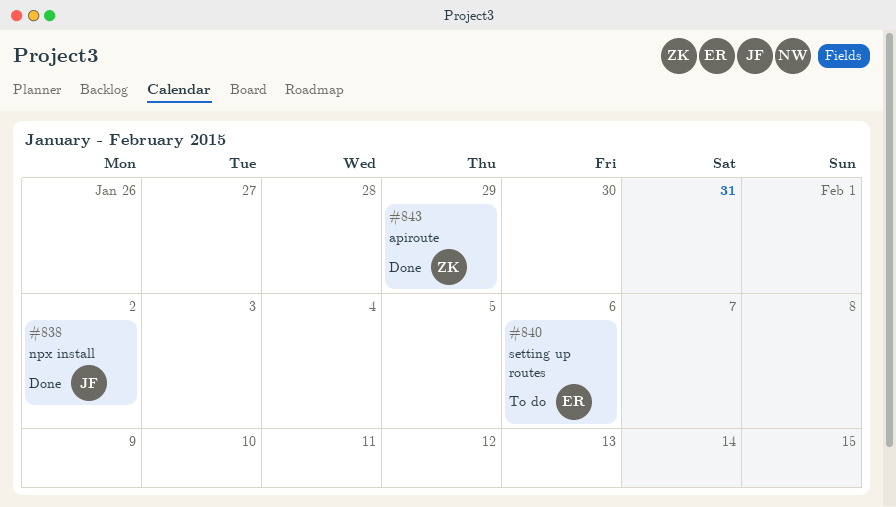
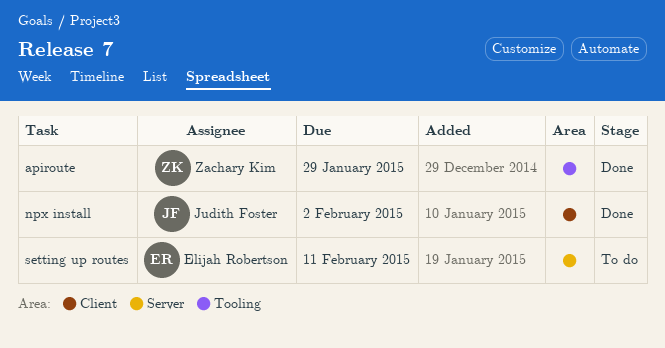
setting up routes, due: Feb 6 -> Feb 11

